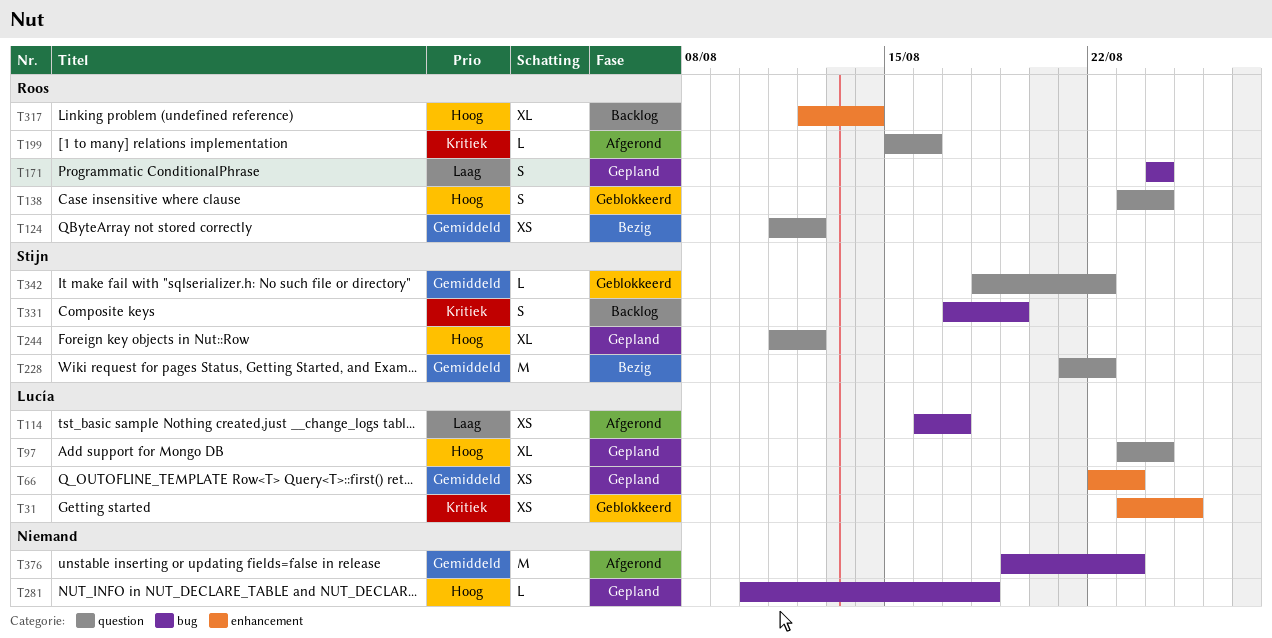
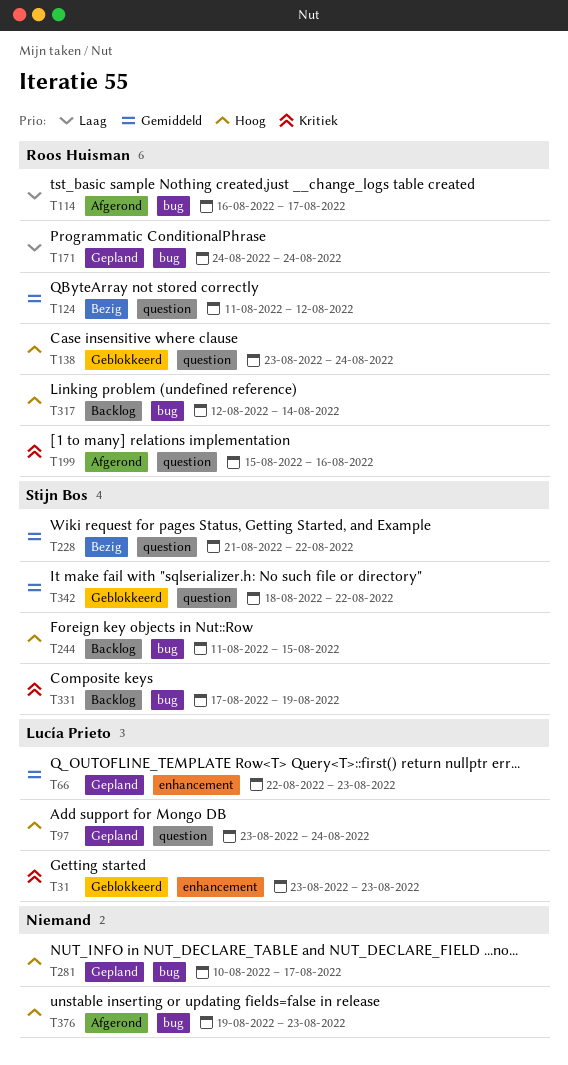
T31, due: Aug 25 -> Aug 23
T114, owner: Lucía Prieto -> Roos Huisman
T244, status: Gepland -> Backlog
T244, label: question -> bug
T244, due: Aug 12 -> Aug 15
T281, due: Aug 18 -> Aug 17
T317, label: enhancement -> bug
T376, priority: Gemiddeld -> Hoog

